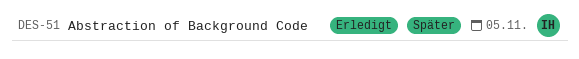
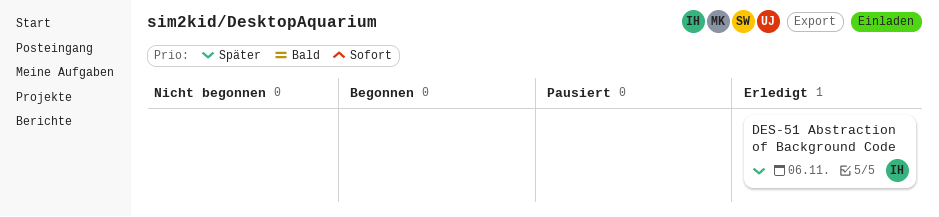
DES-51, due: Nov 5 -> Nov 6

